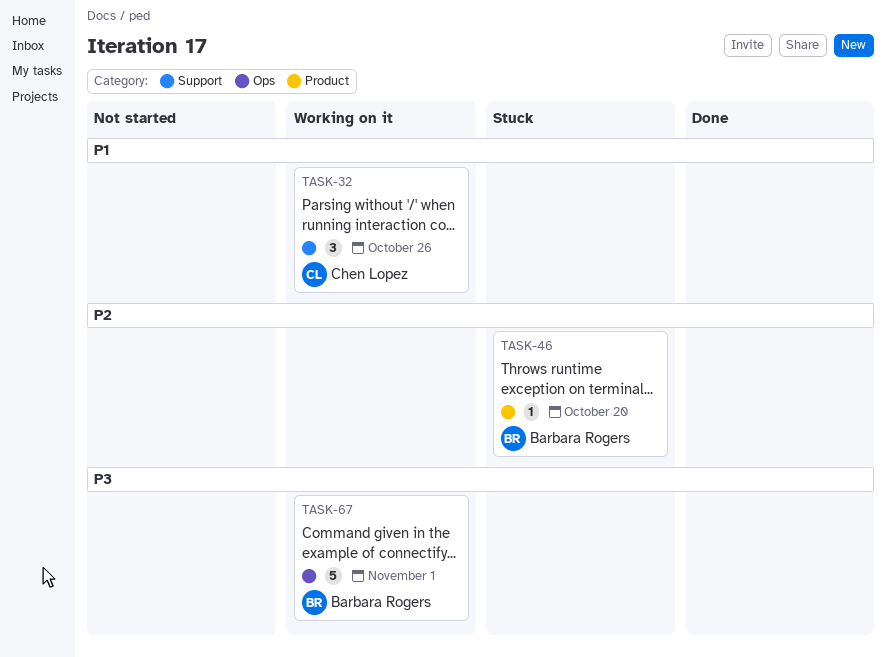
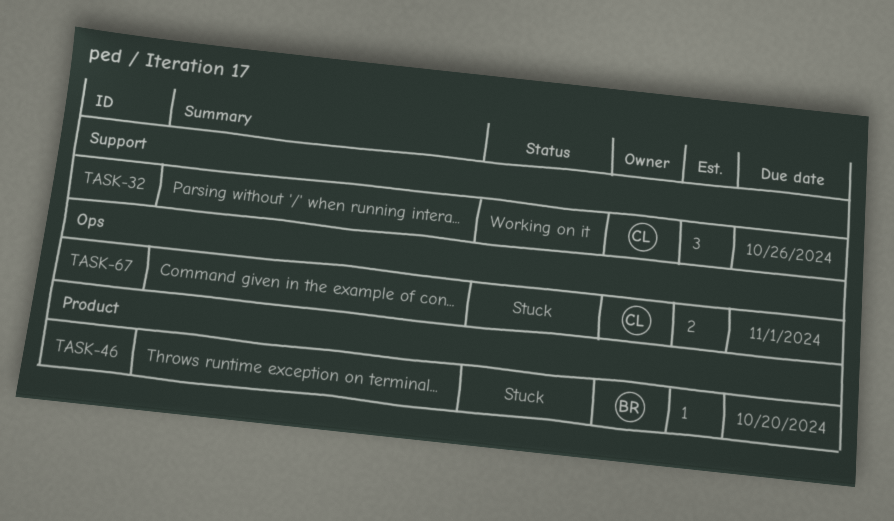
TASK-67, status: Working on it -> Stuck
TASK-67, owner: Barbara Rogers -> Chen Lopez
TASK-67, estimate: 5 -> 2

